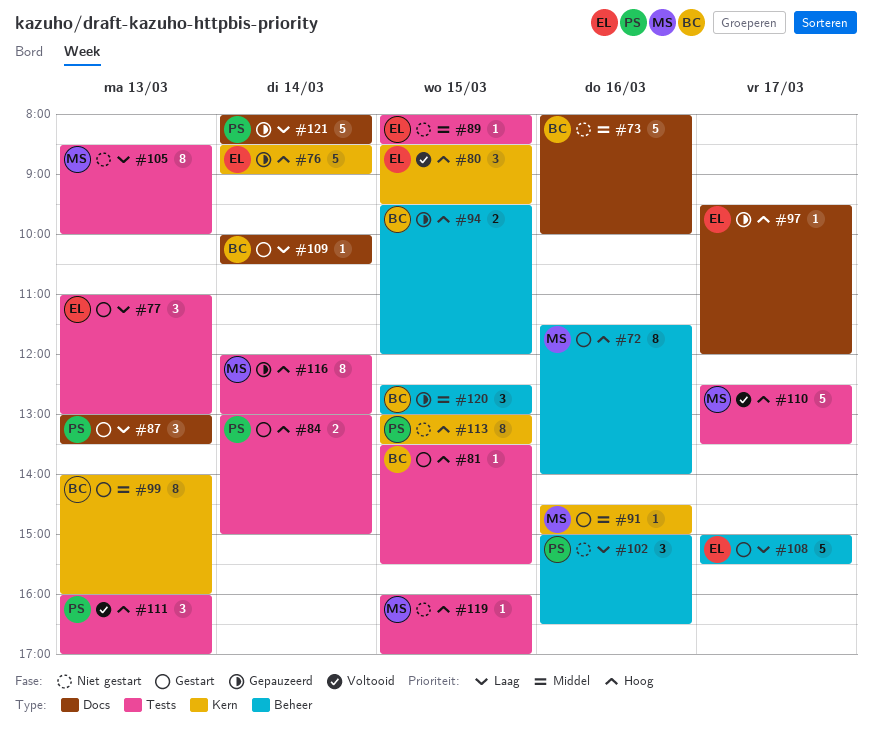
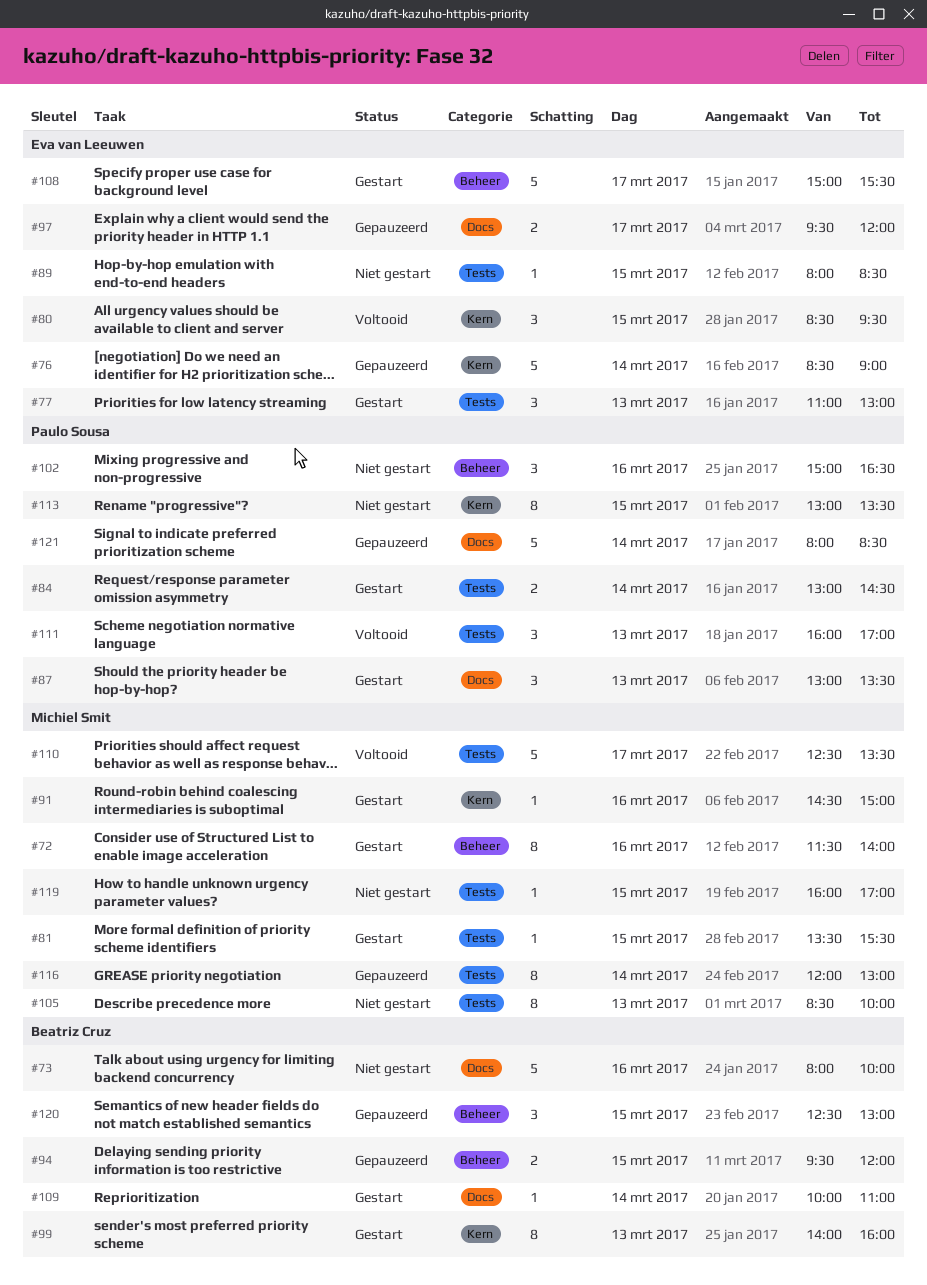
#81, owner: Beatriz Cruz -> Michiel Smit
#84, ends: 15:00 -> 14:30
#97, estimate: 1 -> 2
#109, ends: 10:30 -> 11:00

